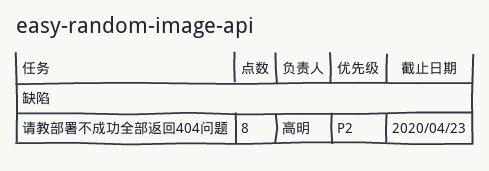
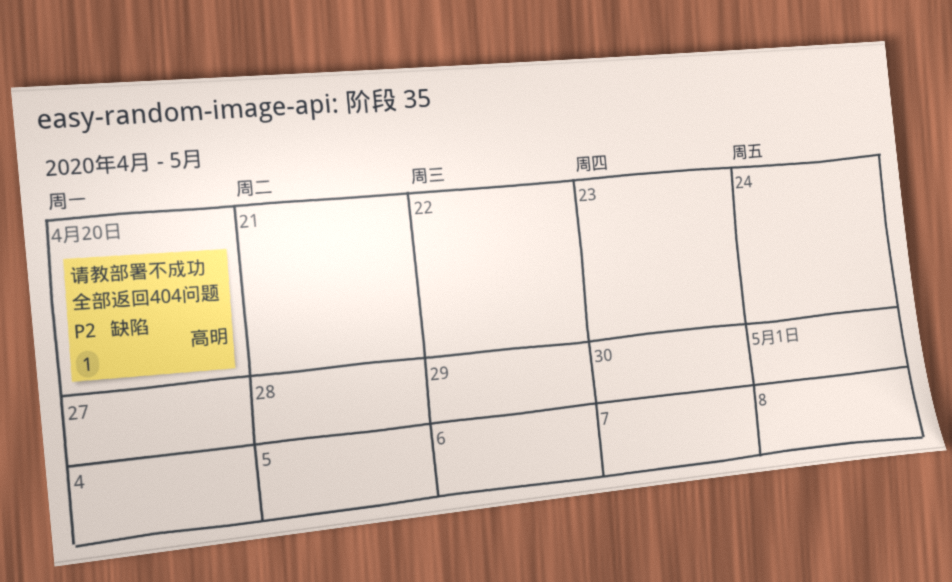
请教部署不成功全部返回404问题, estimate: 8 -> 1
请教部署不成功全部返回404问题, due: Apr 23 -> Apr 20

